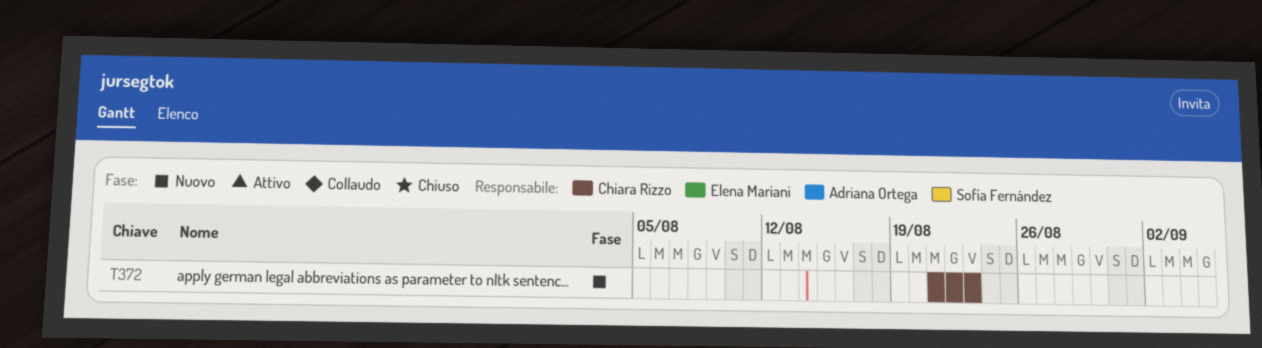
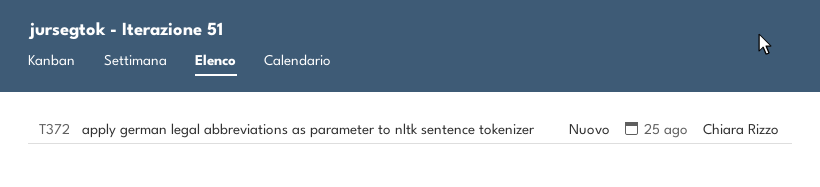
T372, due: Aug 23 -> Aug 25

